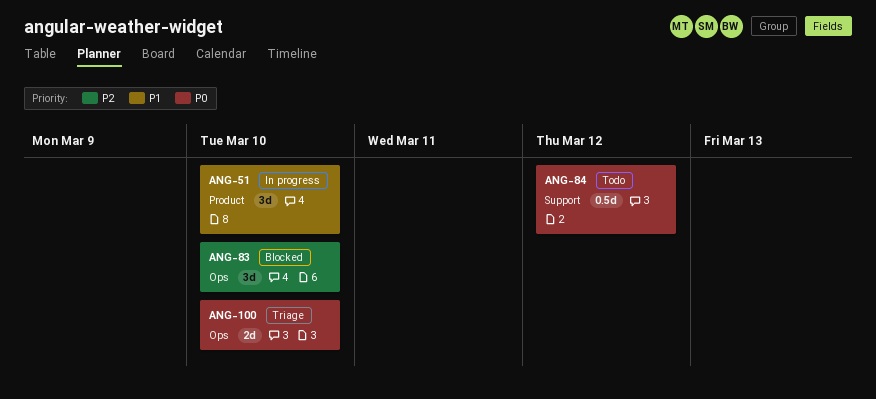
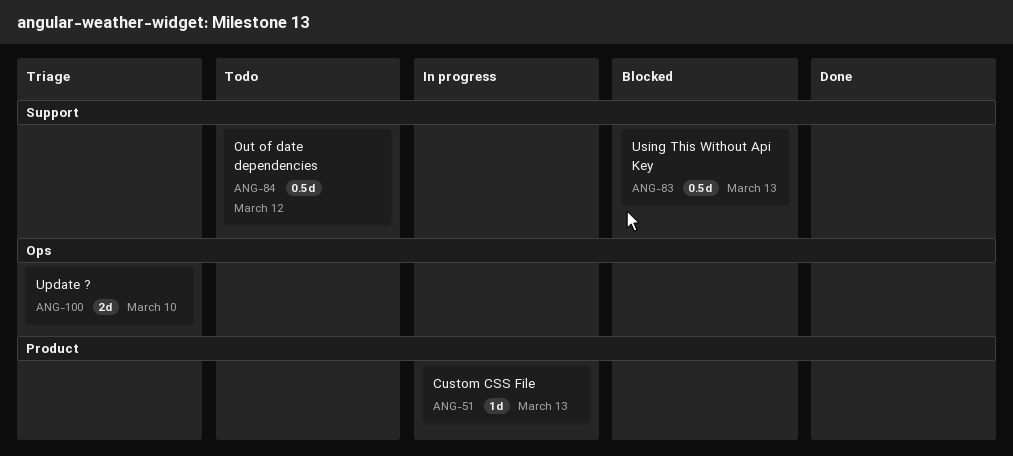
ANG-51, estimate: 3d -> 1d
ANG-51, due: Mar 10 -> Mar 13
ANG-83, label: Ops -> Support
ANG-83, estimate: 3d -> 0.5d
ANG-83, due: Mar 10 -> Mar 13

